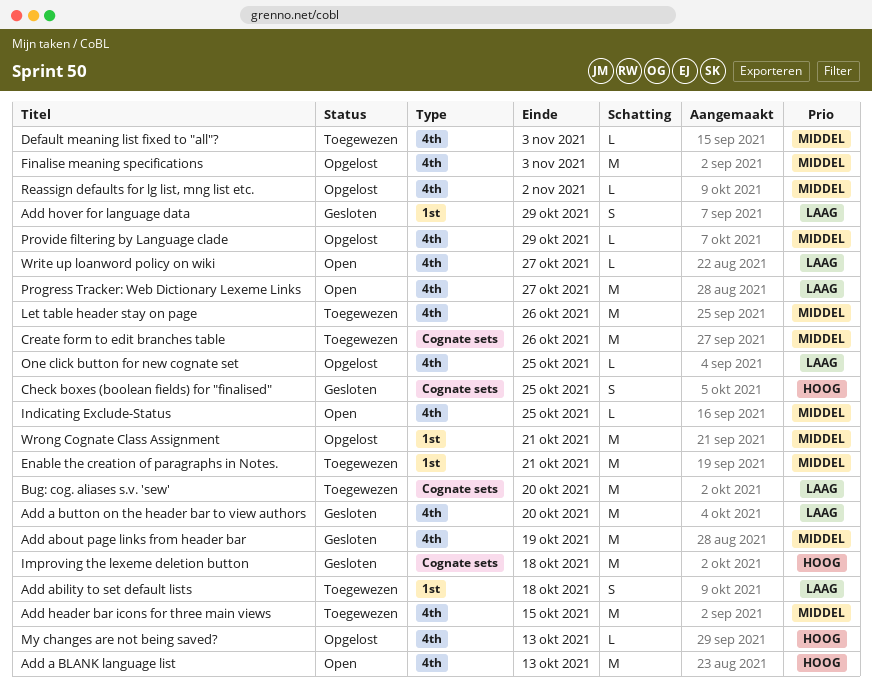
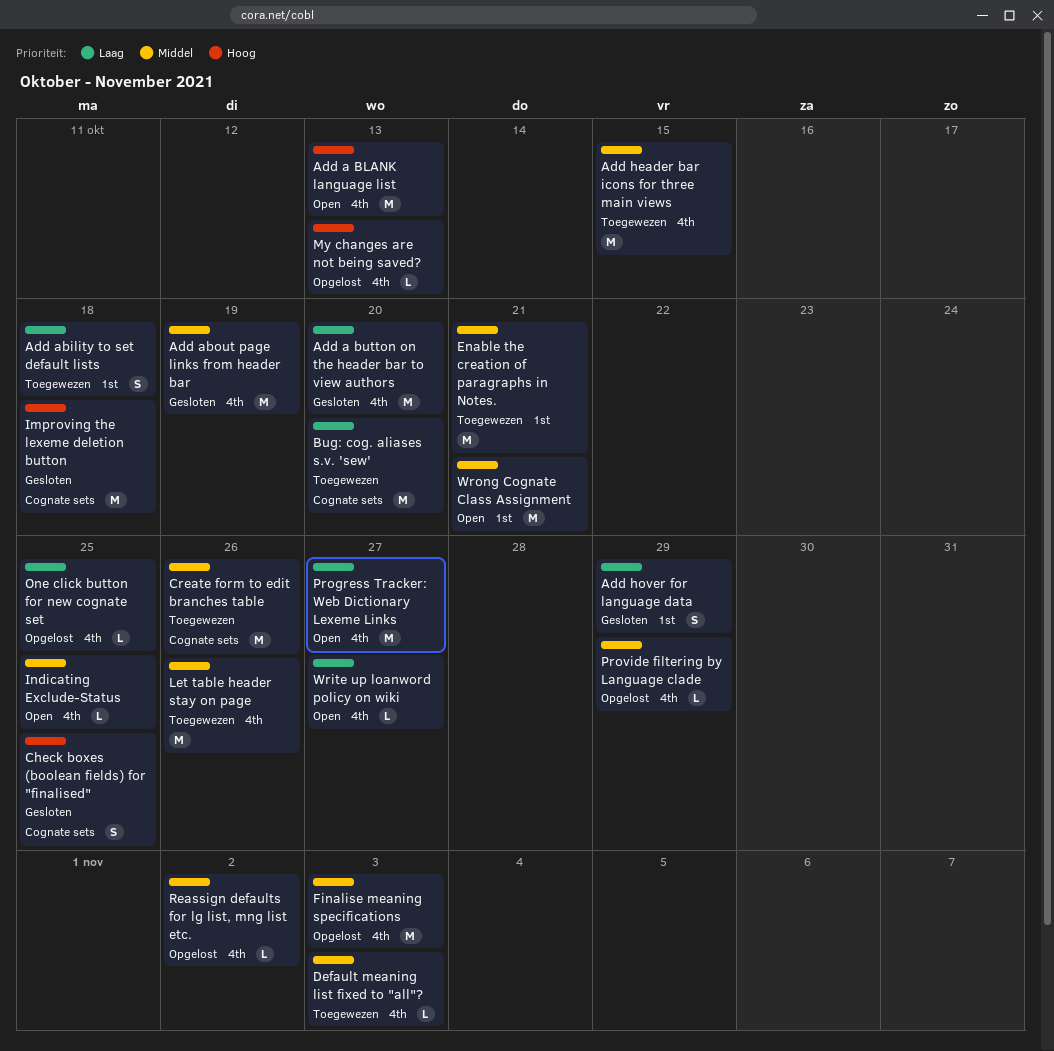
Wrong Cognate Class Assignment, status: Opgelost -> Open

